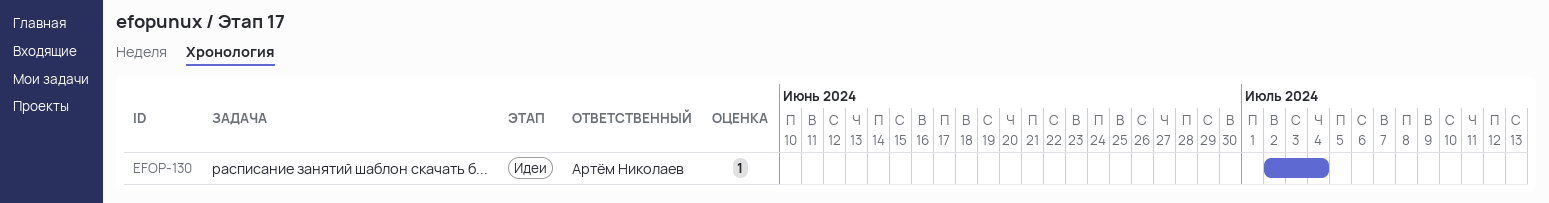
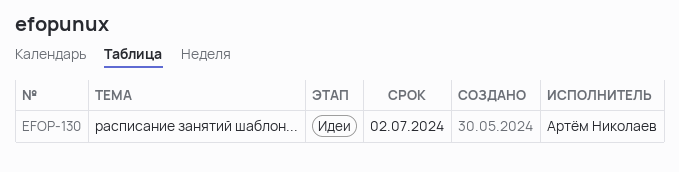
EFOP-130, due: Jul 4 -> Jul 2

